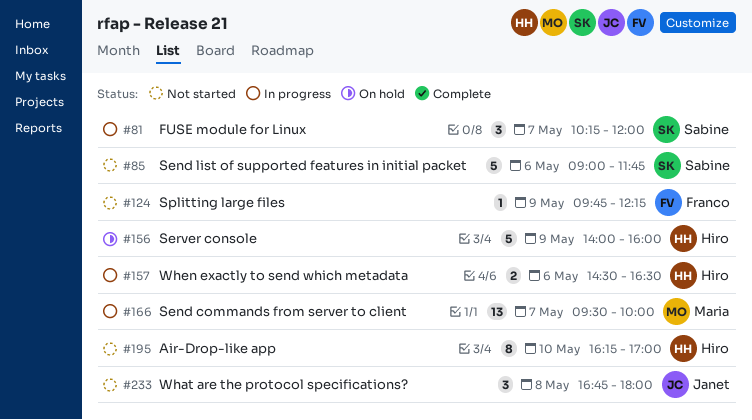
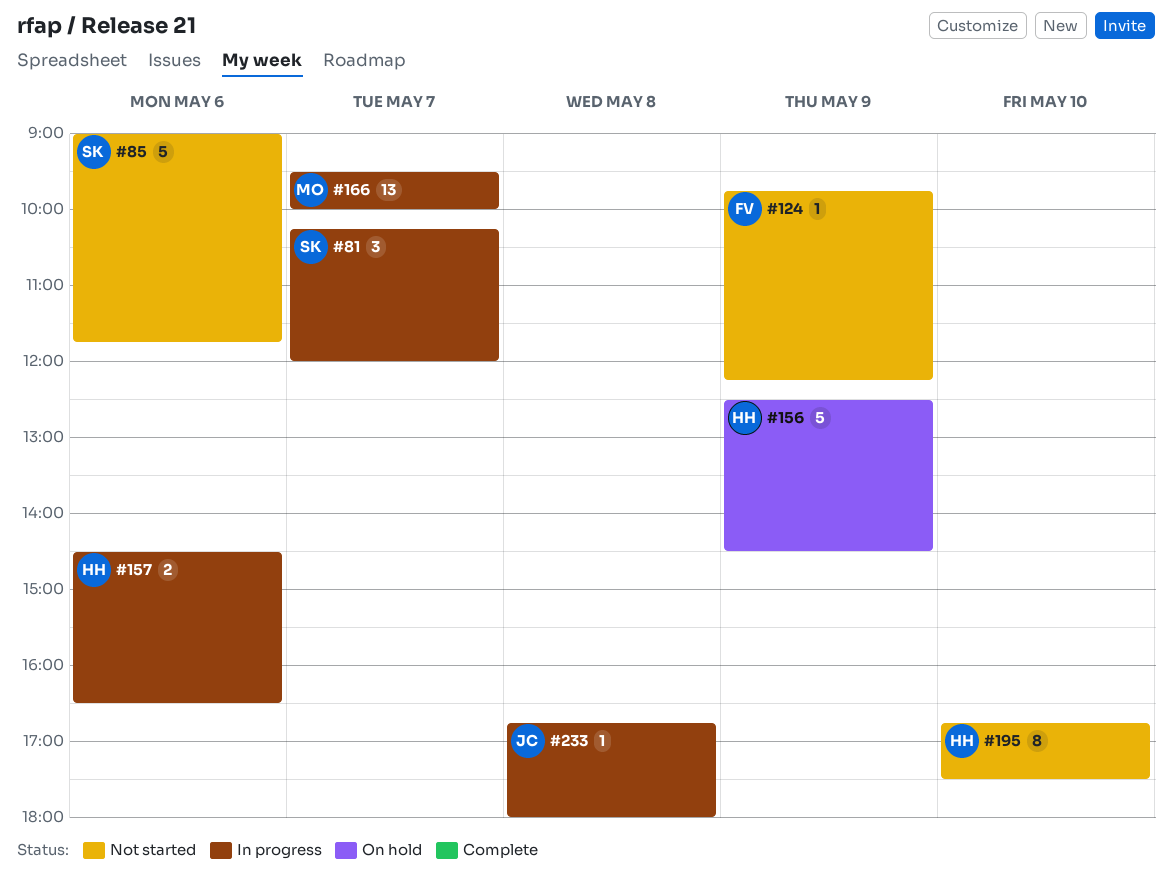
#156, begins: 14:00 -> 12:30
#156, ends: 16:00 -> 14:30
#195, begins: 16:15 -> 16:45
#195, ends: 17:00 -> 17:30
#233, status: Not started -> In progress
#233, estimate: 3 -> 1

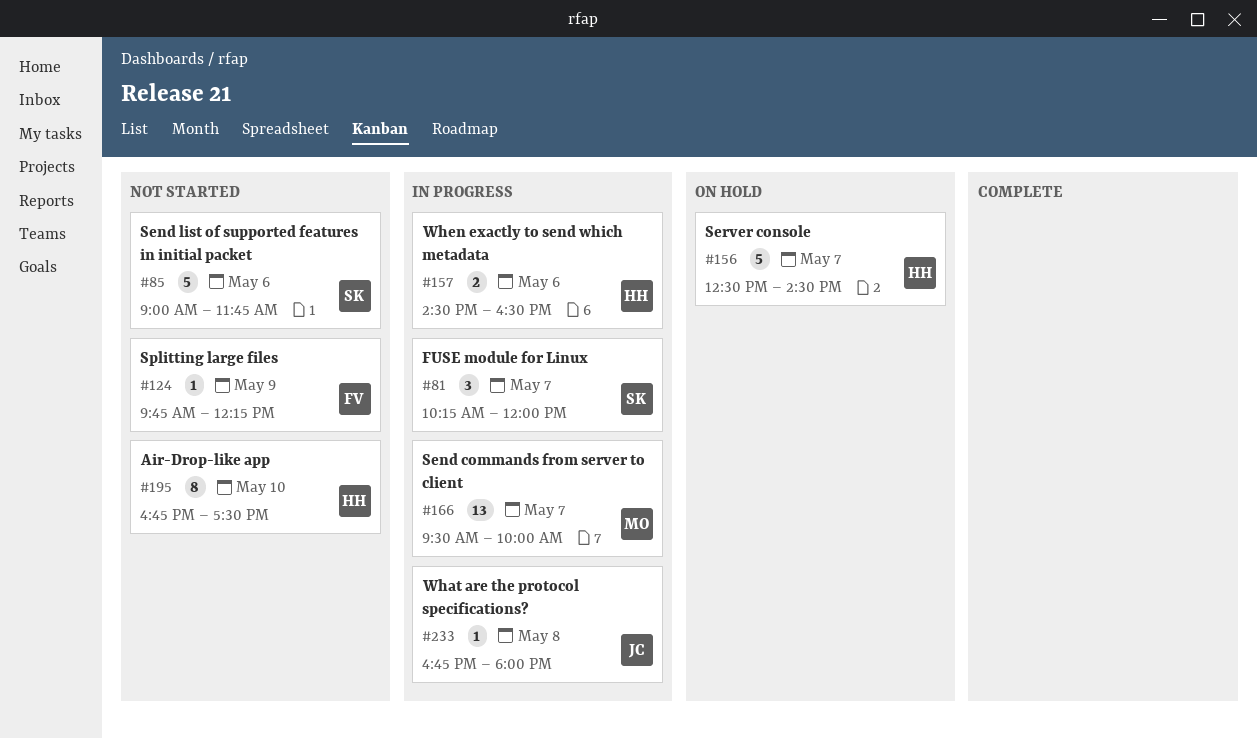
#156, day: May 9 -> May 7

